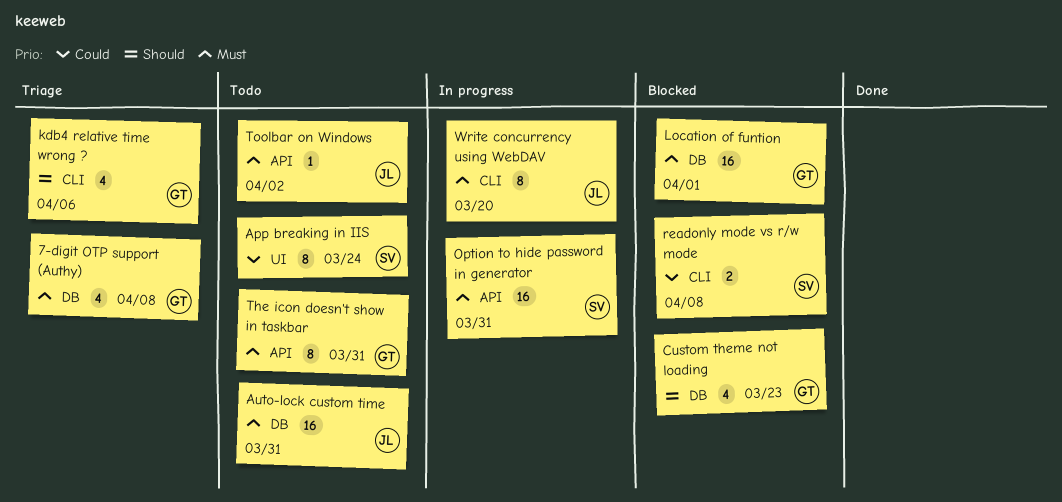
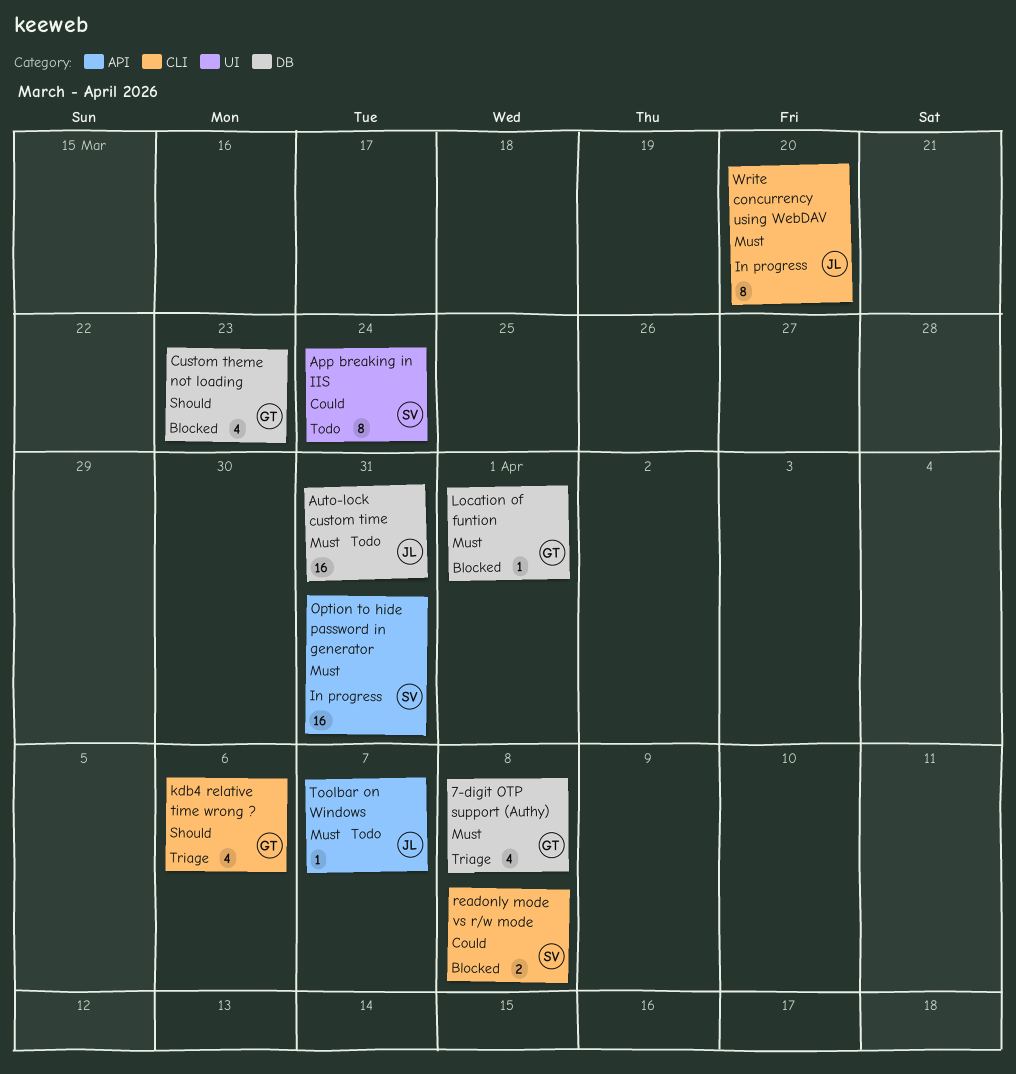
Location of funtion, estimate: 16 -> 1
The icon doesn't show in taskbar: present -> none
Toolbar on Windows, due: Apr 2 -> Apr 7

